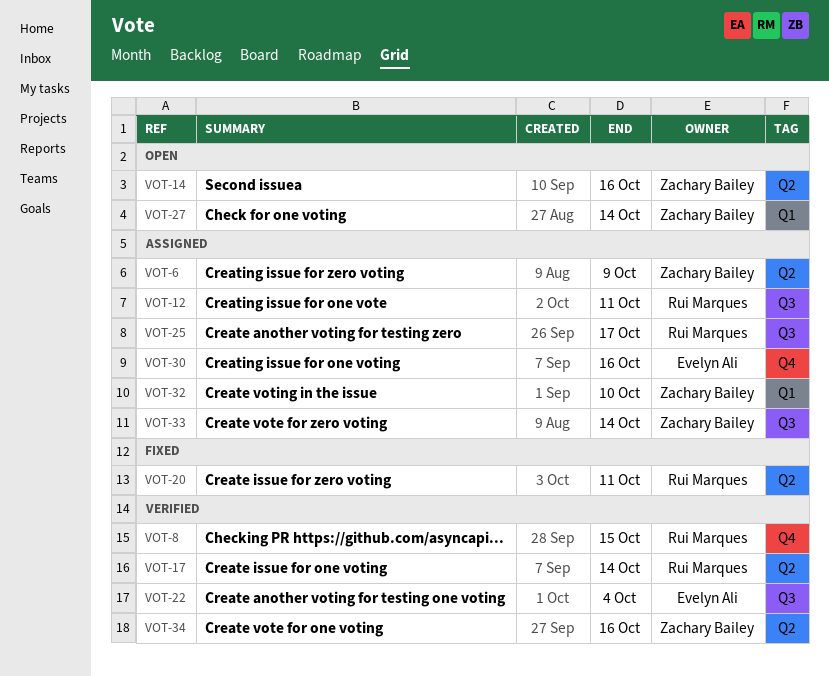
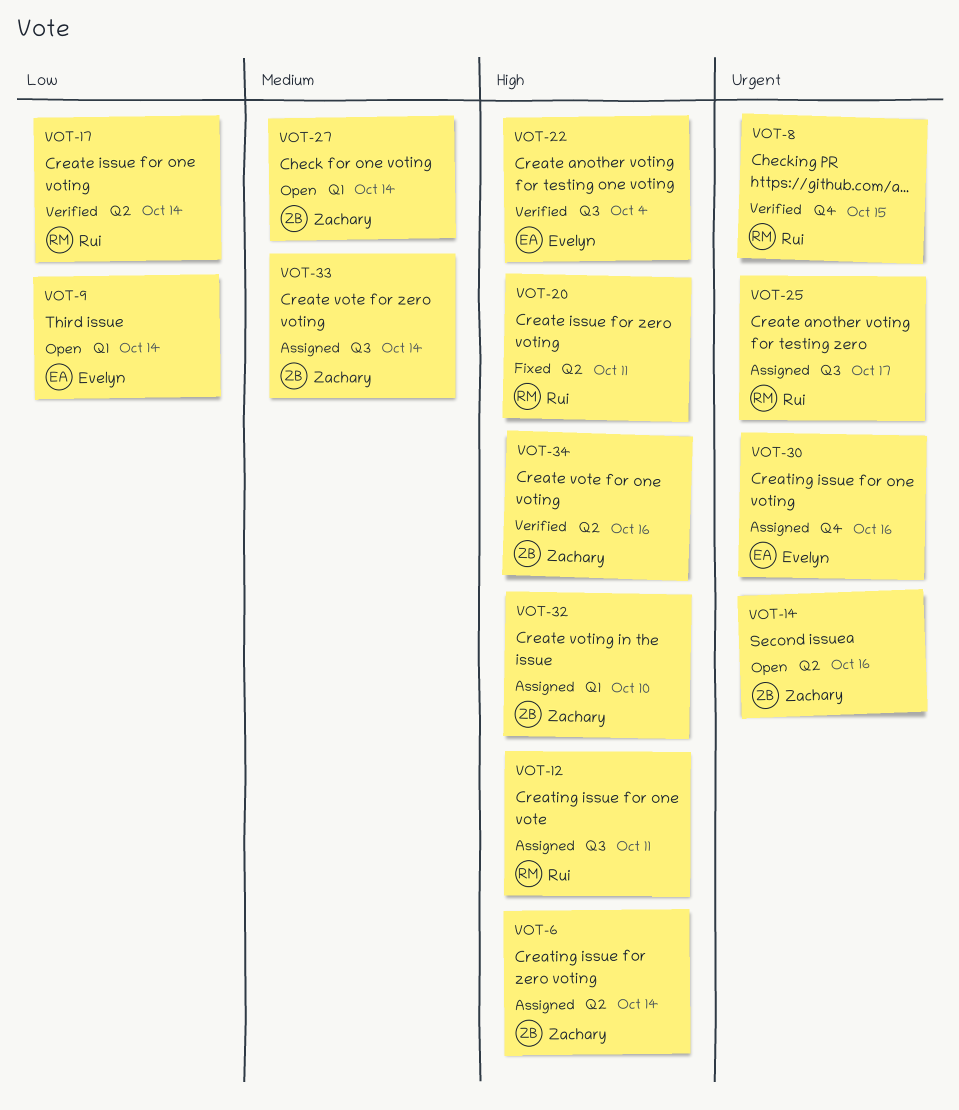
VOT-6, due: Oct 9 -> Oct 14
VOT-9: none -> present

